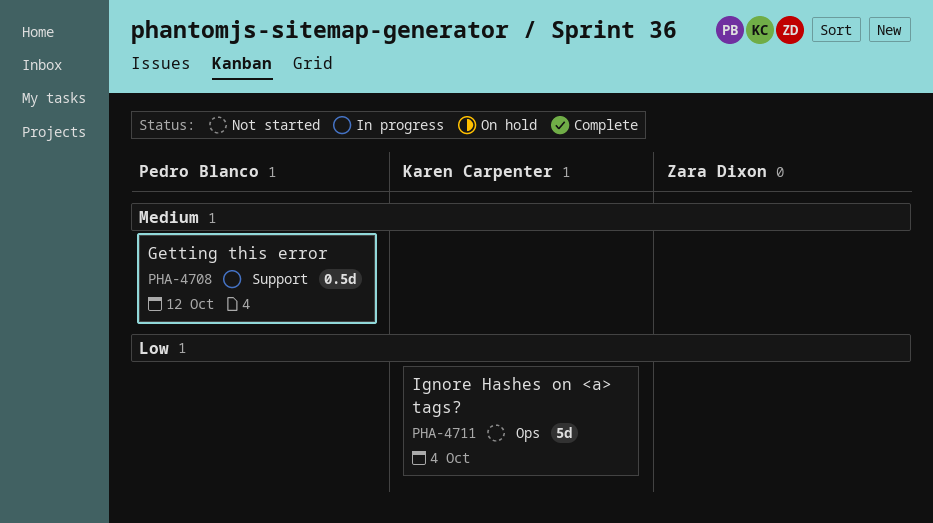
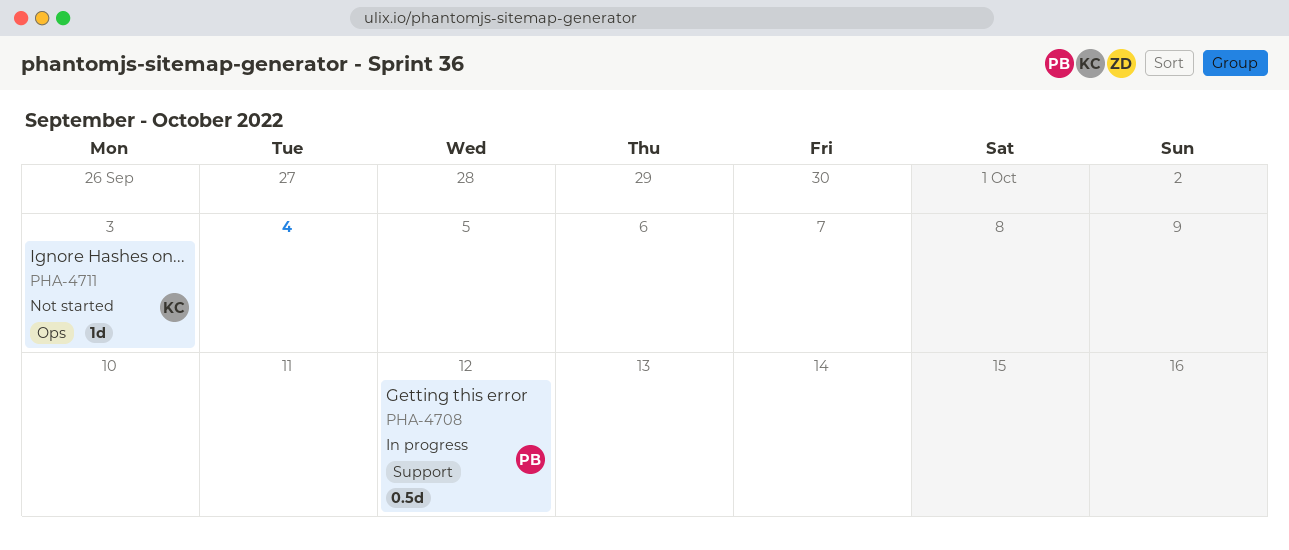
PHA-4711, estimate: 5d -> 1d
PHA-4711, due: Oct 4 -> Oct 3

